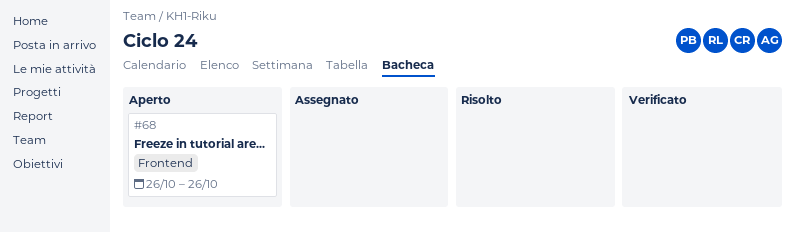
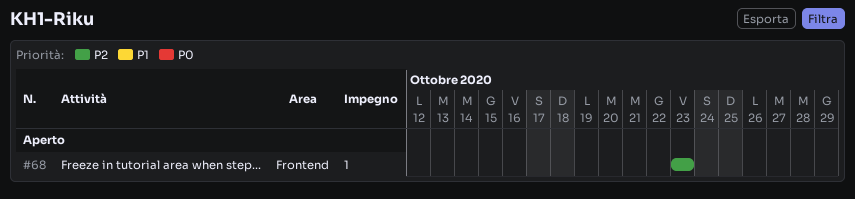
#68, start: Oct 26 -> Oct 23
#68, due: Oct 26 -> Oct 23

